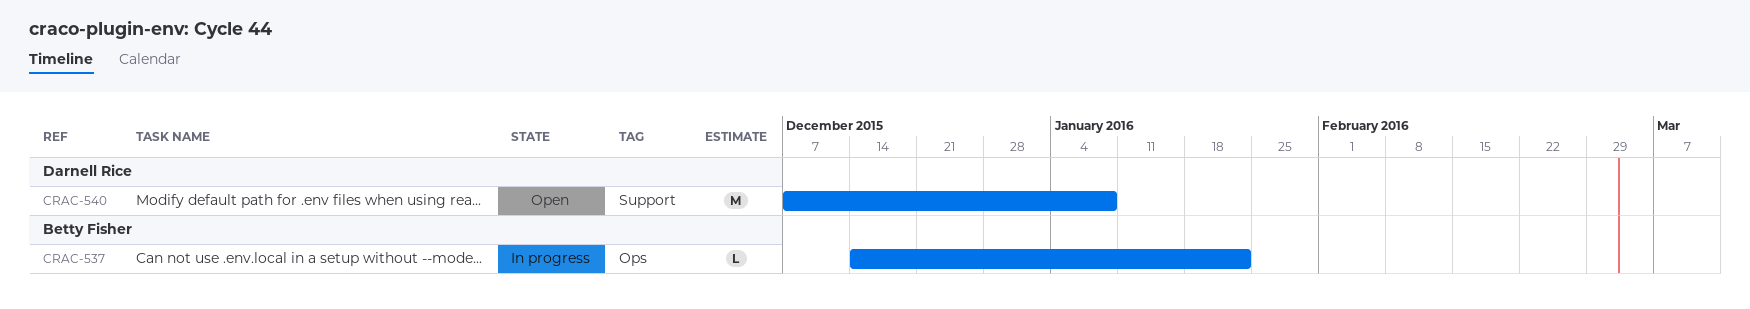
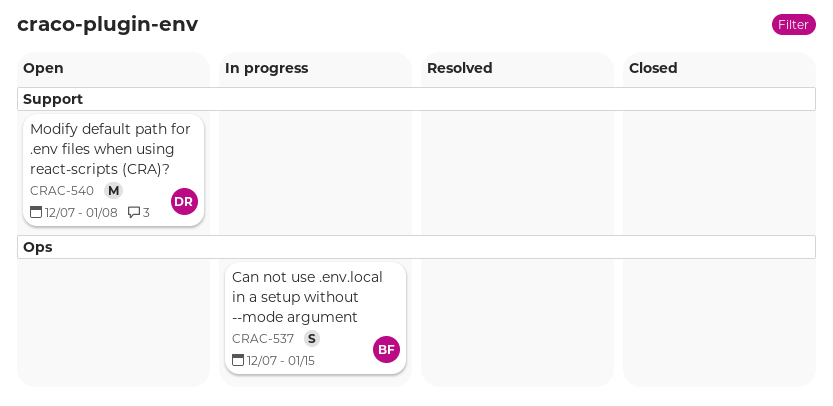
CRAC-537, estimate: L -> S
CRAC-537, start: Dec 14 -> Dec 7
CRAC-537, due: Jan 22 -> Jan 15

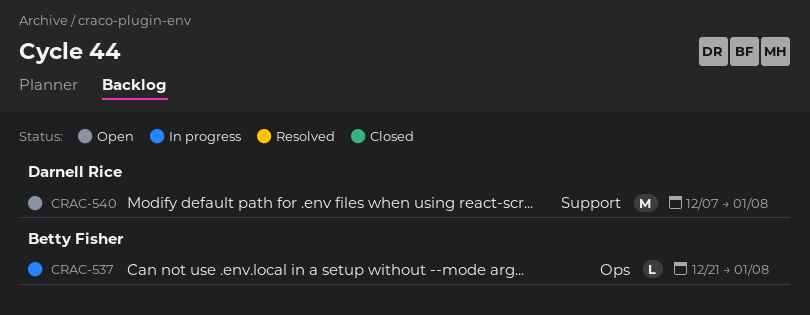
CRAC-537, estimate: S -> L
CRAC-537, start: Dec 7 -> Dec 21
CRAC-537, due: Jan 15 -> Jan 8

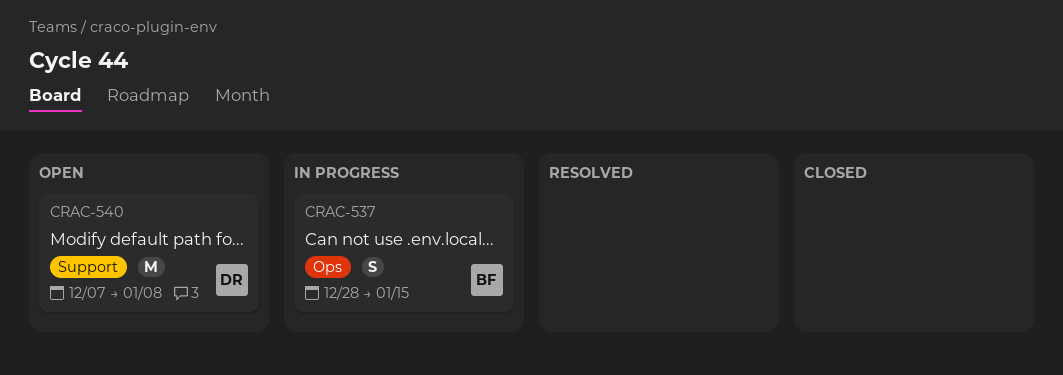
CRAC-537, estimate: L -> S
CRAC-537, start: Dec 21 -> Dec 28
CRAC-537, due: Jan 8 -> Jan 15

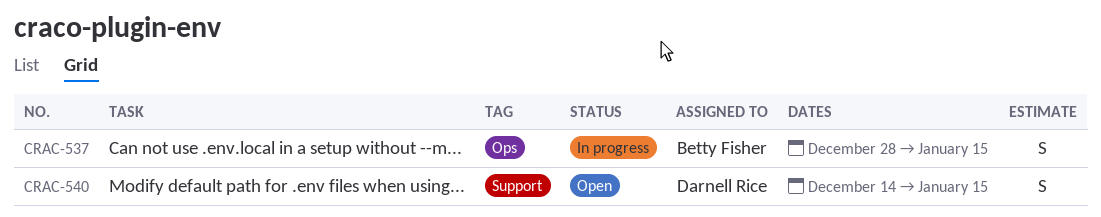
CRAC-540, estimate: M -> S
CRAC-540, start: Dec 7 -> Dec 14
CRAC-540, due: Jan 8 -> Jan 15

